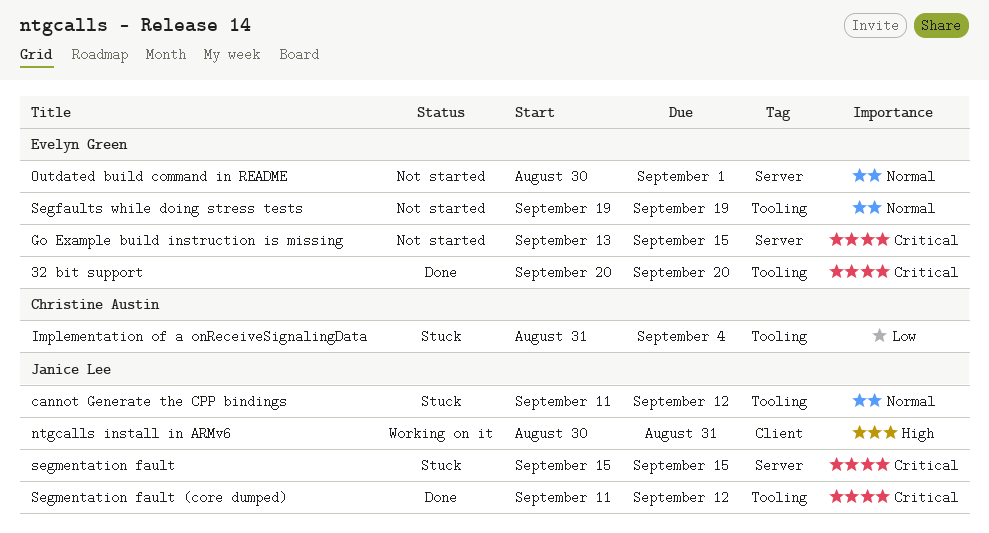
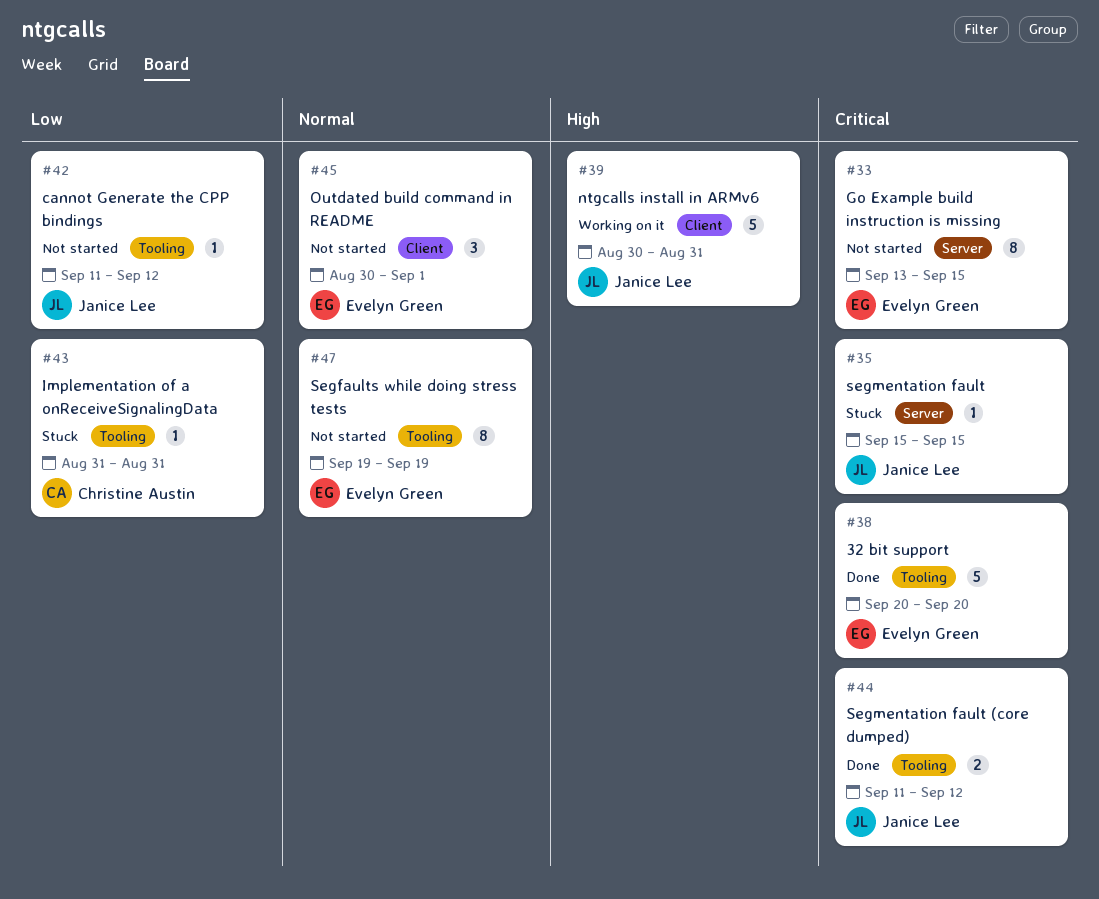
cannot Generate the CPP bindings, status: Stuck -> Not started
cannot Generate the CPP bindings, priority: Normal -> Low
Implementation of a onReceiveSignalingData, due: Sep 4 -> Aug 31
Outdated build command in README, label: Server -> Client

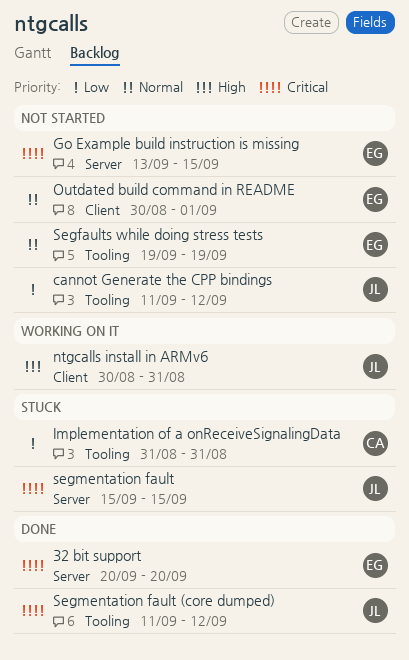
32 bit support, label: Tooling -> Server

